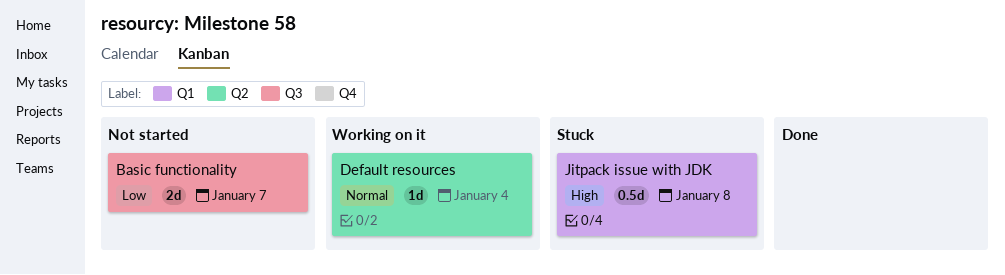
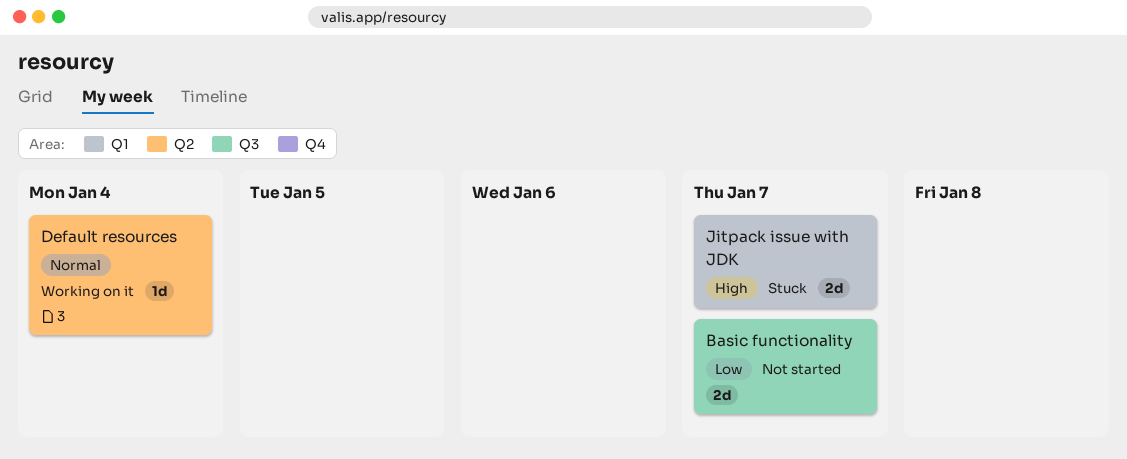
Jitpack issue with JDK, estimate: 0.5d -> 2d
Jitpack issue with JDK, due: Jan 8 -> Jan 7

